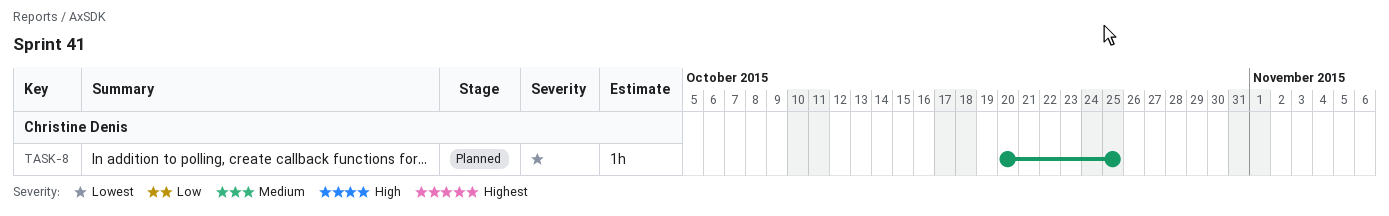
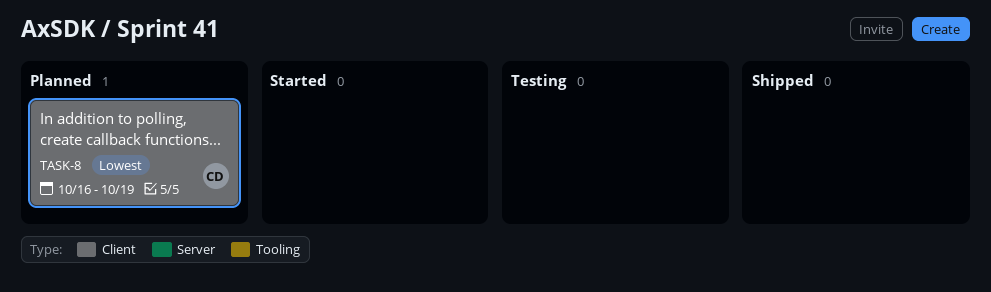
TASK-8, start: Oct 20 -> Oct 16
TASK-8, due: Oct 25 -> Oct 19

